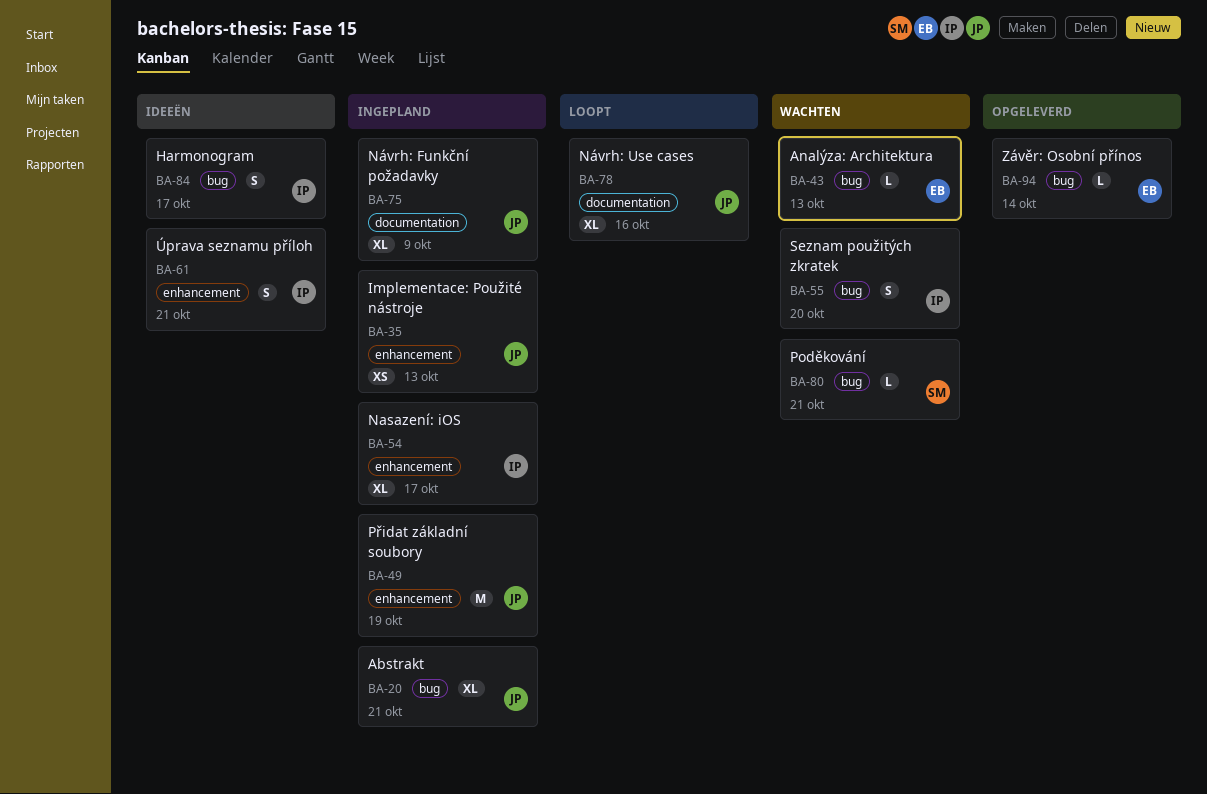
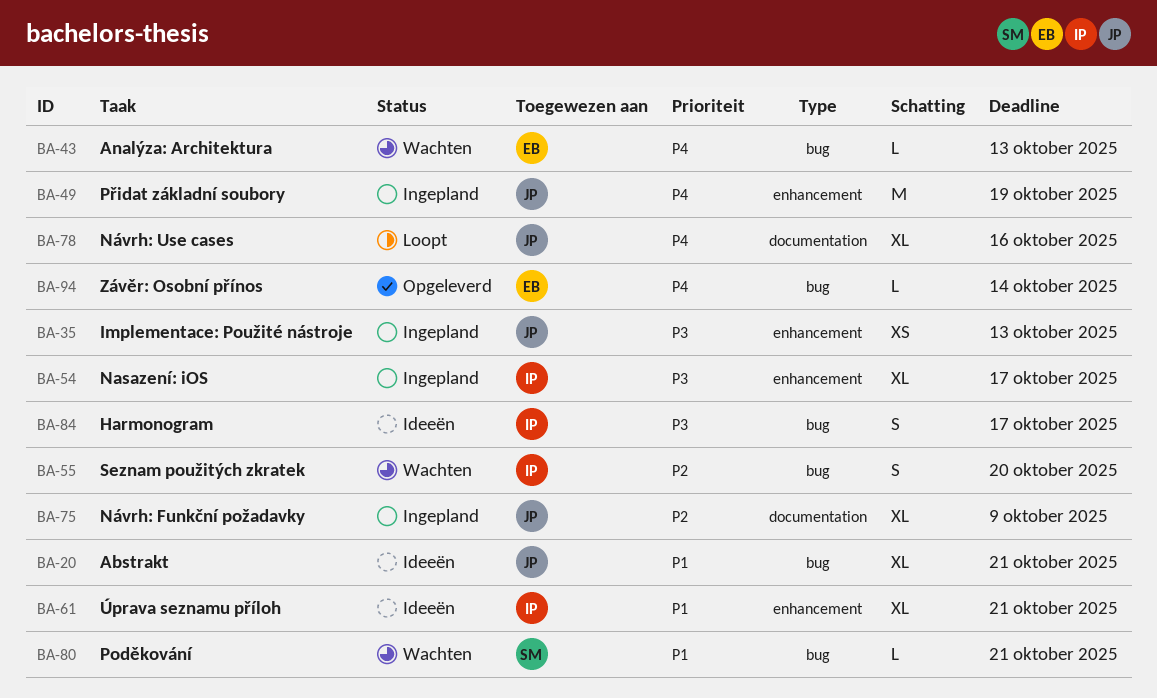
BA-20, status: Ingepland -> Ideeën
BA-61, estimate: S -> XL

